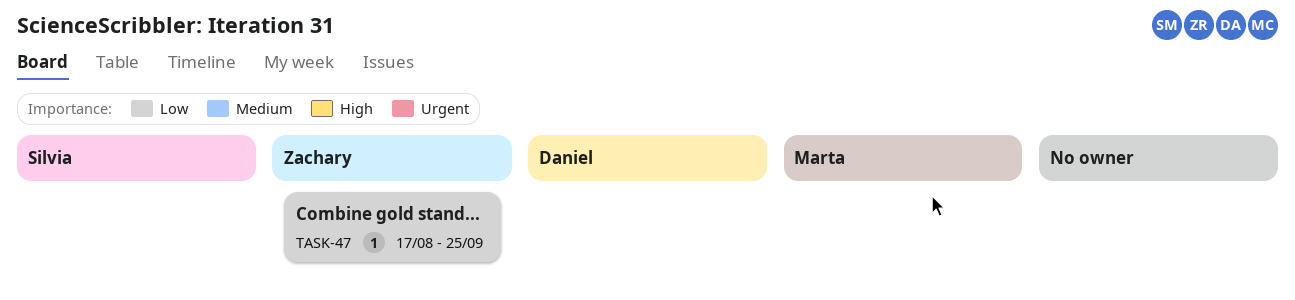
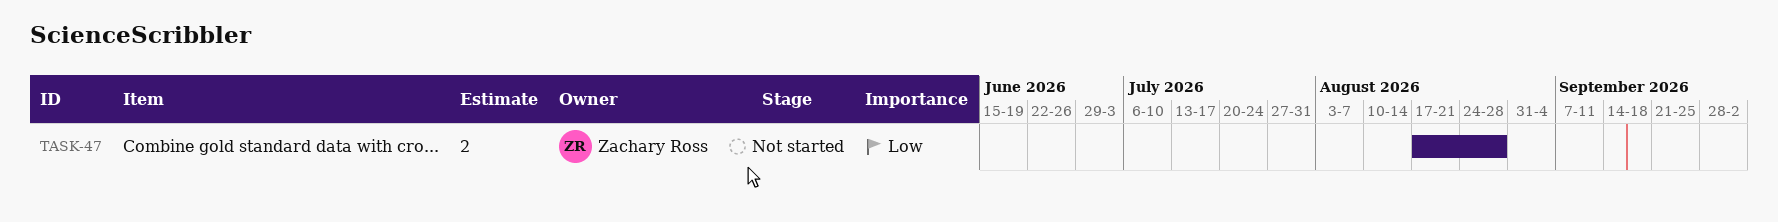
TASK-47, estimate: 1 -> 2
TASK-47, due: Sep 25 -> Aug 28

